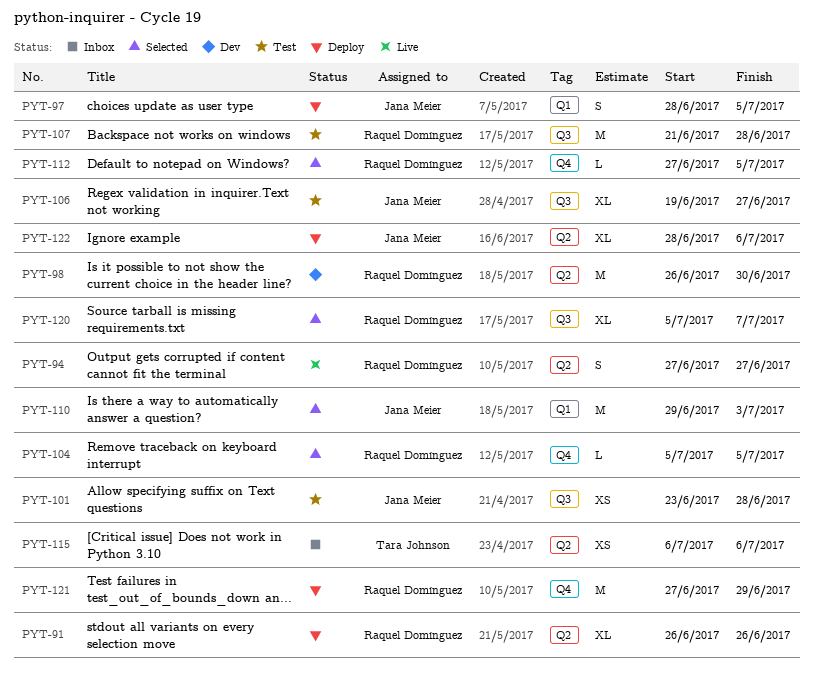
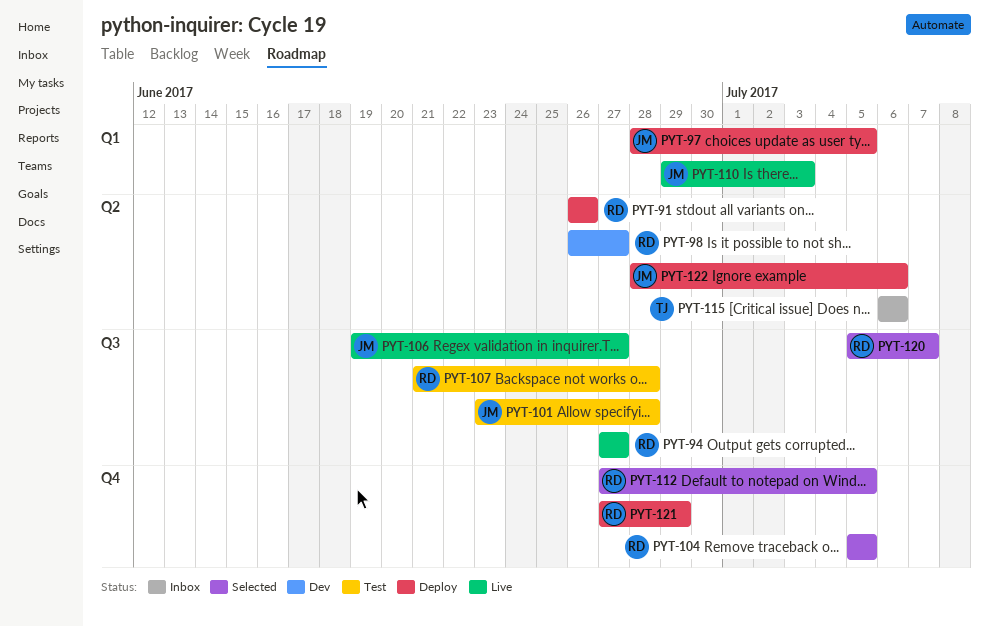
PYT-94, label: Q2 -> Q3
PYT-98, due: Jun 30 -> Jun 27
PYT-106, status: Test -> Live
PYT-110, status: Selected -> Live

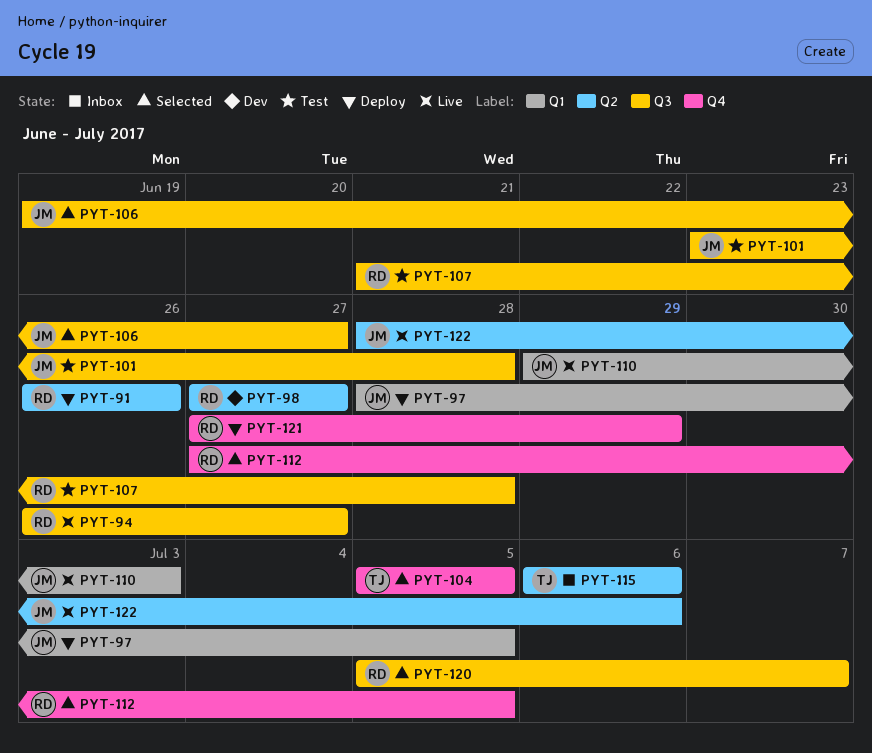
PYT-94, start: Jun 27 -> Jun 26
PYT-98, start: Jun 26 -> Jun 27
PYT-104, owner: RD -> TJ
PYT-106, status: Live -> Selected
PYT-122, status: Deploy -> Live

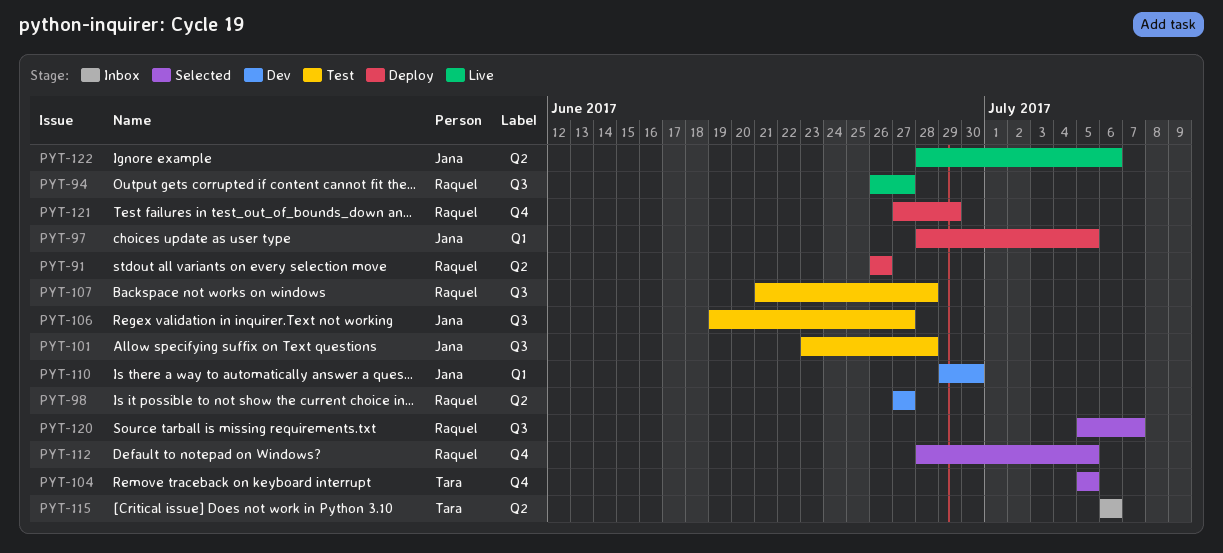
PYT-106, status: Selected -> Test
PYT-110, status: Live -> Dev
PYT-110, due: Jul 3 -> Jun 30
PYT-112, start: Jun 27 -> Jun 28

